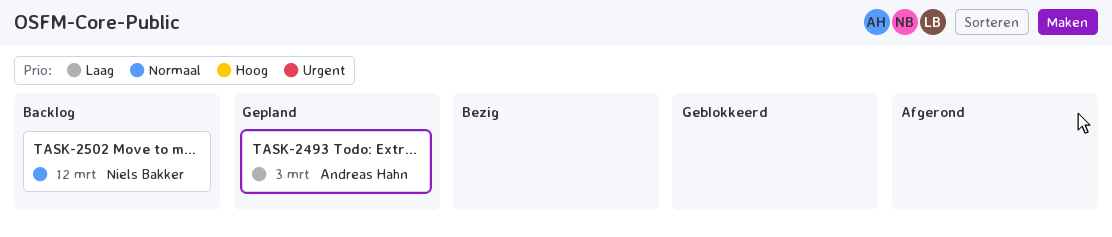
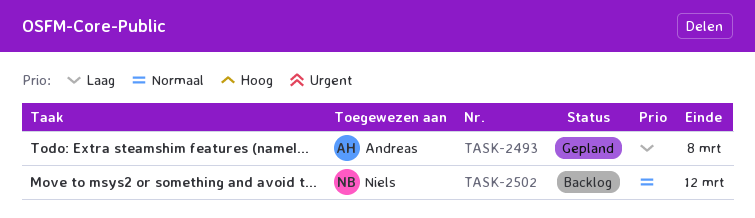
TASK-2493, due: Mar 3 -> Mar 8

